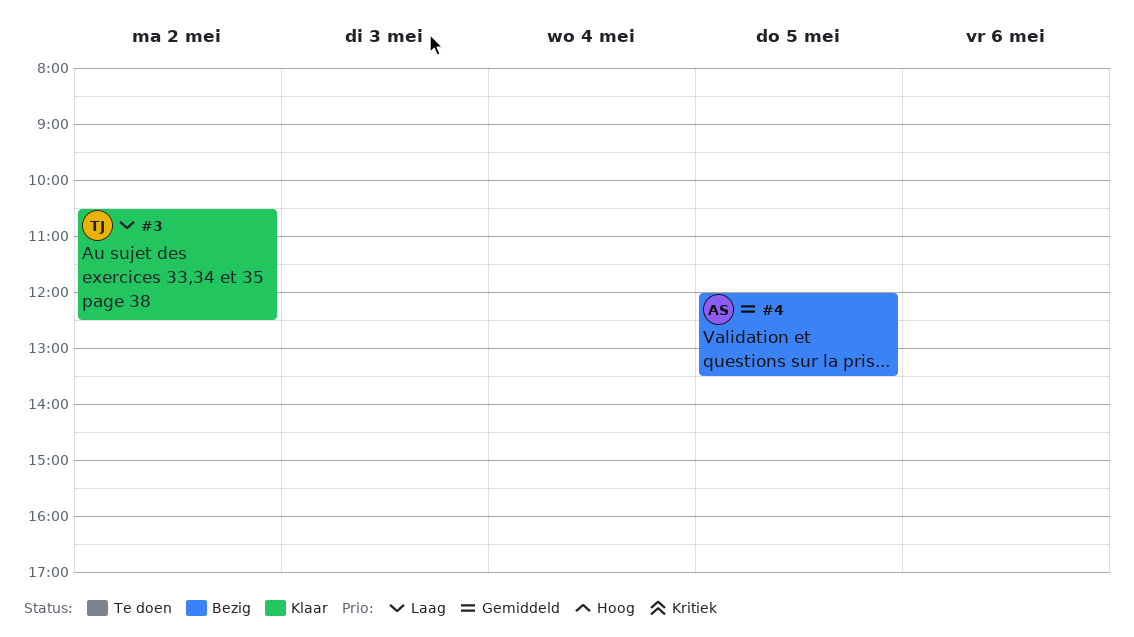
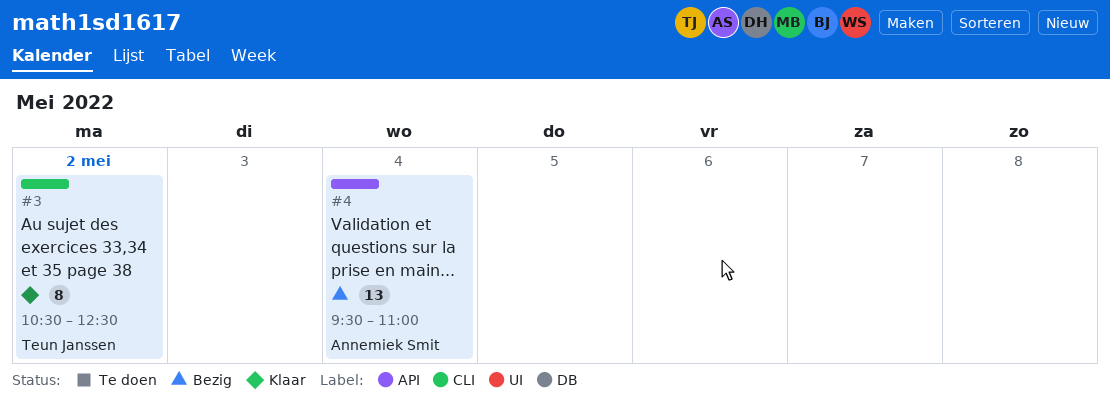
#4, day: May 5 -> May 4
#4, begins: 12:00 -> 09:30
#4, ends: 13:30 -> 11:00

